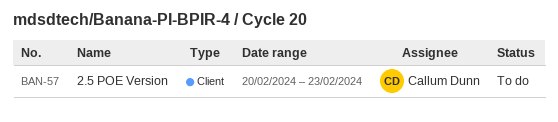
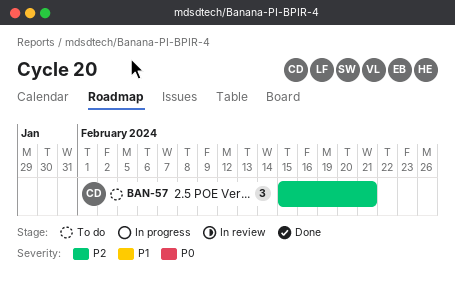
BAN-57, start: Feb 20 -> Feb 15
BAN-57, due: Feb 23 -> Feb 21

